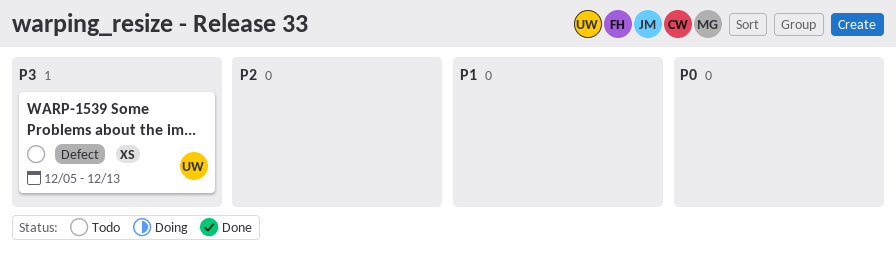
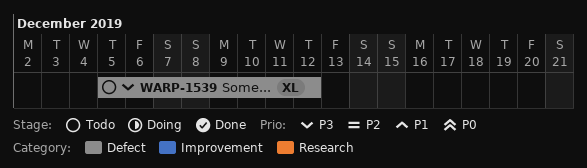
WARP-1539, estimate: XS -> XL
WARP-1539, due: Dec 13 -> Dec 12

